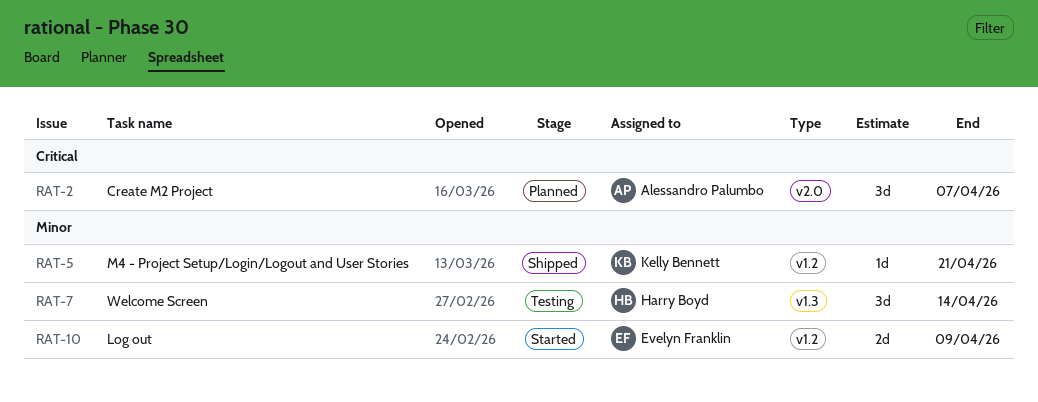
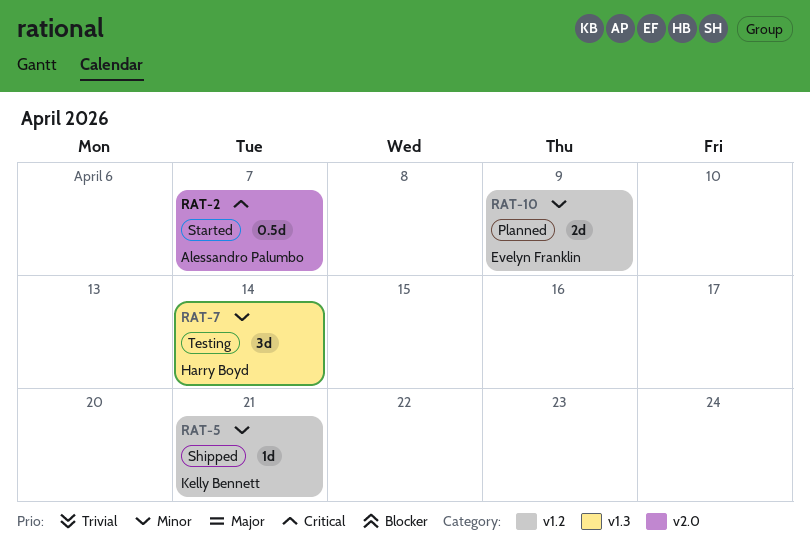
RAT-2, status: Planned -> Started
RAT-2, estimate: 3d -> 0.5d
RAT-10, status: Started -> Planned

